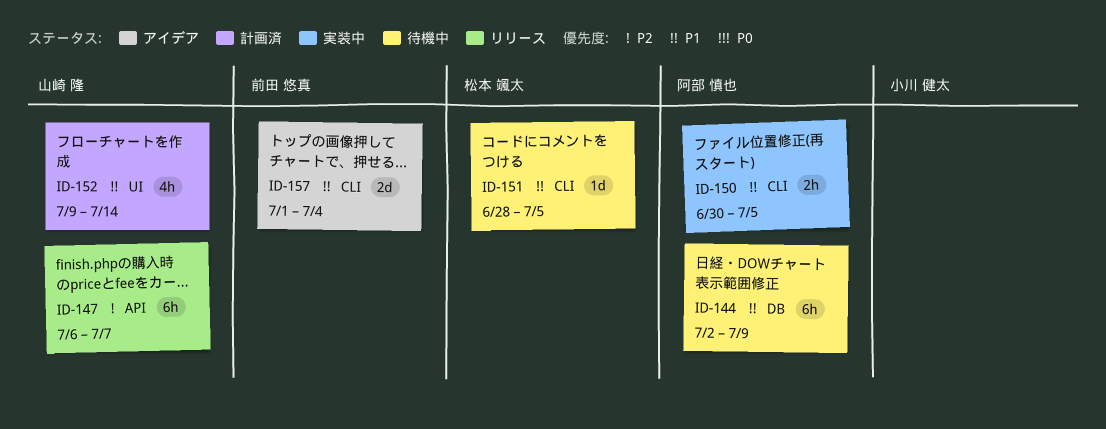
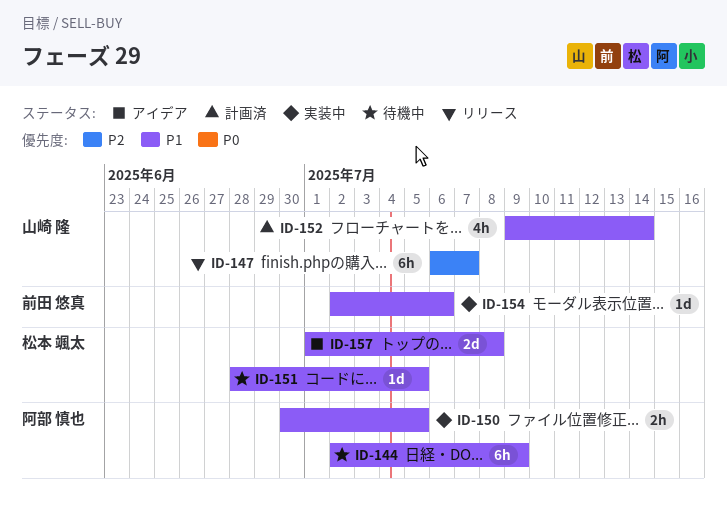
ID-154: none -> present
ID-157, owner: 前田 悠真 -> 松本 颯太
ID-157, due: Jul 4 -> Jul 8

